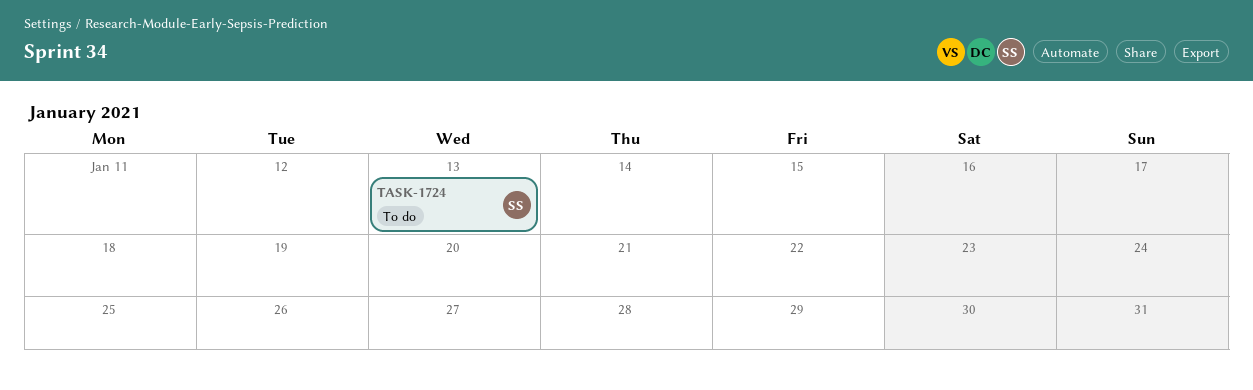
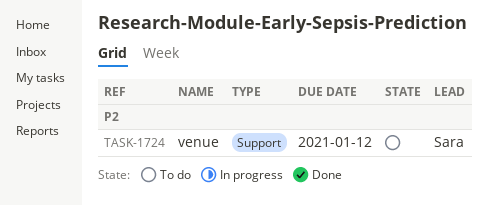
TASK-1724, due: Jan 13 -> Jan 12

